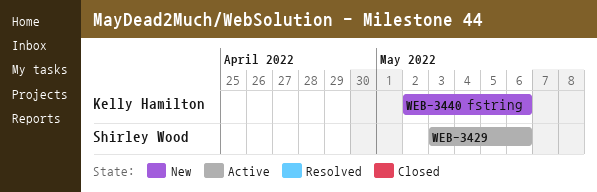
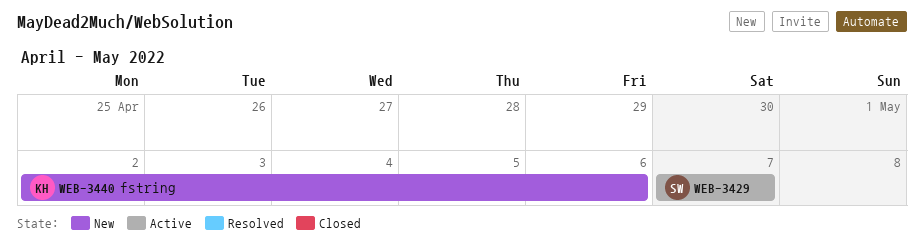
WEB-3429, start: May 3 -> May 7
WEB-3429, due: May 6 -> May 7

